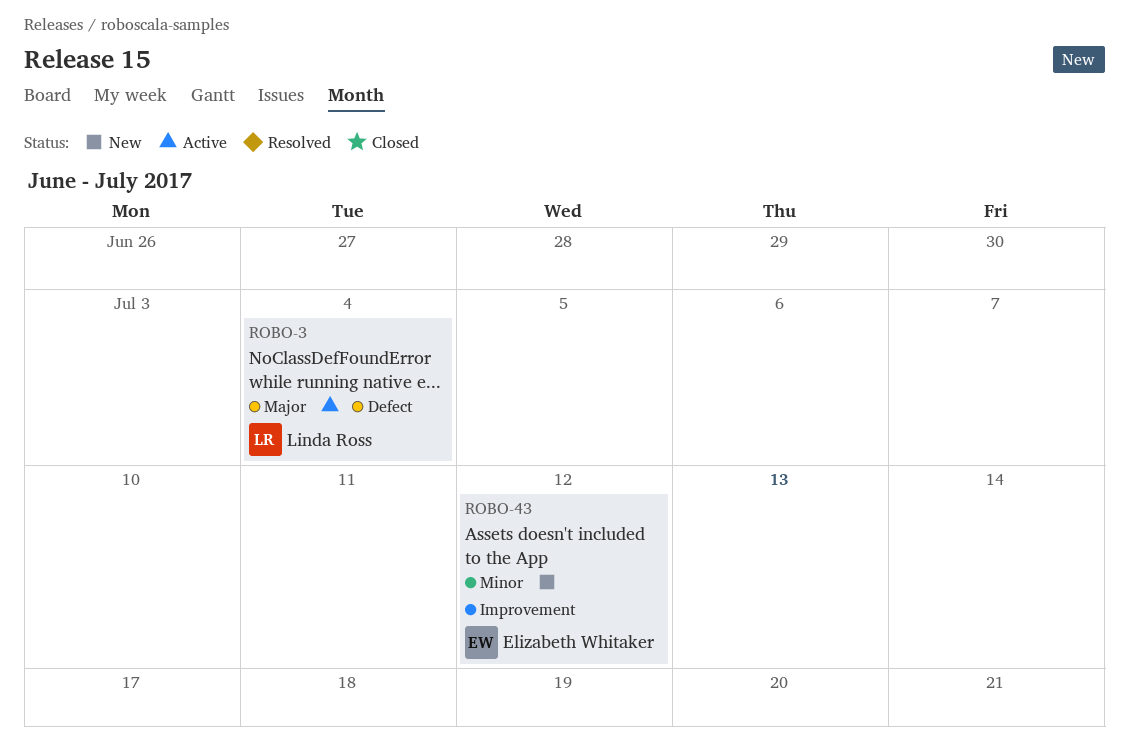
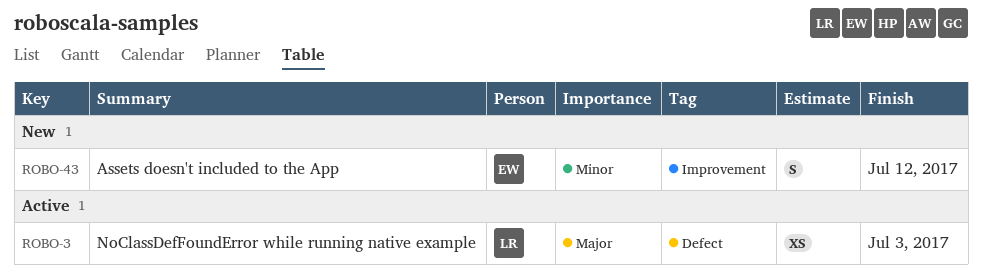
ROBO-3, due: Jul 4 -> Jul 3

